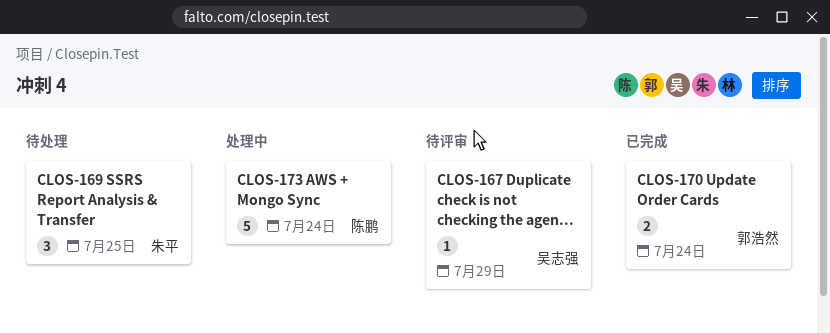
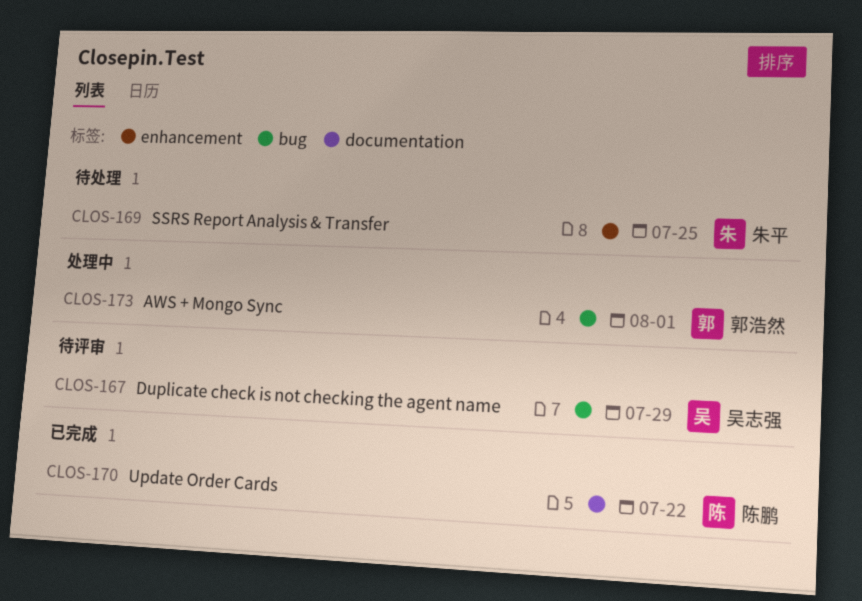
CLOS-170, owner: 郭浩然 -> 陈鹏
CLOS-170, due: Jul 24 -> Jul 22
CLOS-173, owner: 陈鹏 -> 郭浩然
CLOS-173, due: Jul 24 -> Aug 1

